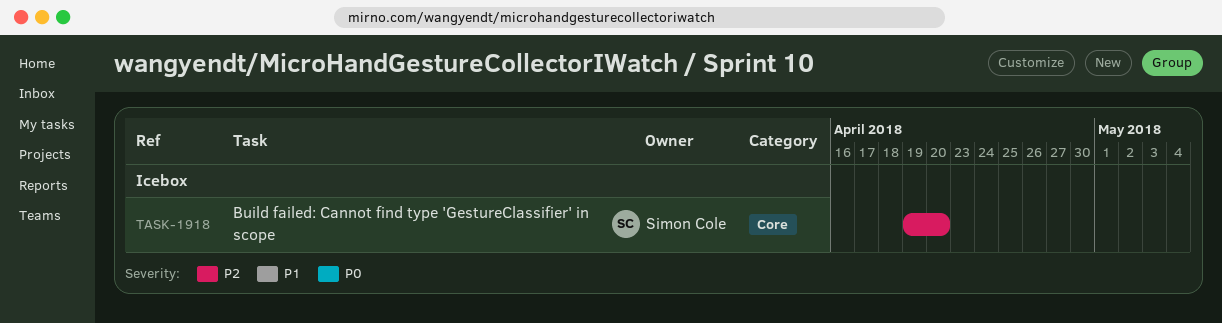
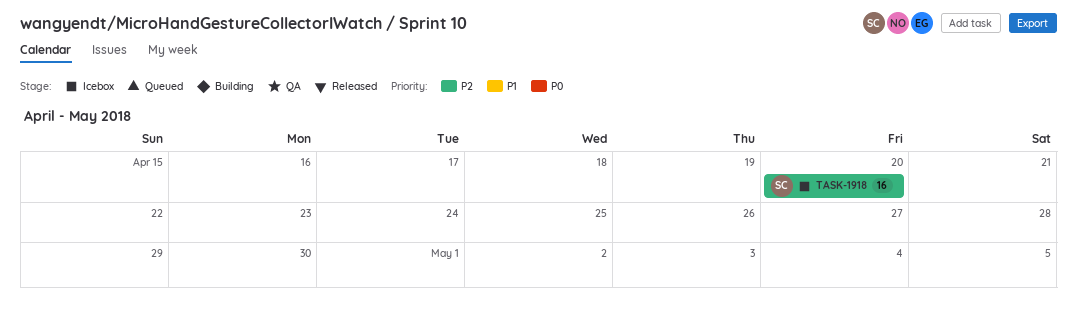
TASK-1918, start: Apr 19 -> Apr 20

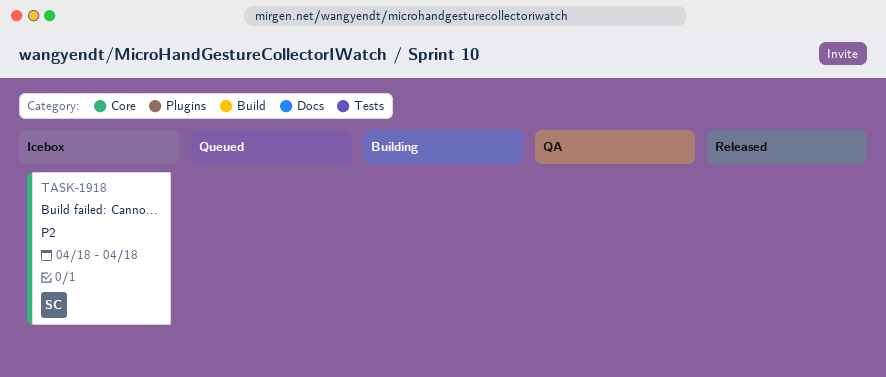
TASK-1918, start: Apr 20 -> Apr 18
TASK-1918, due: Apr 20 -> Apr 18

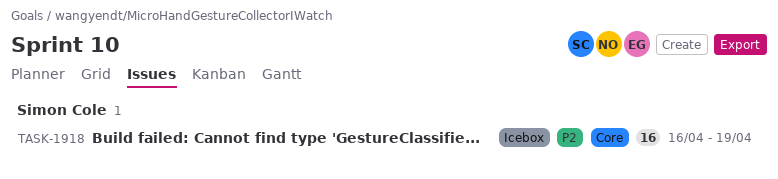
TASK-1918, start: Apr 18 -> Apr 16
TASK-1918, due: Apr 18 -> Apr 19

